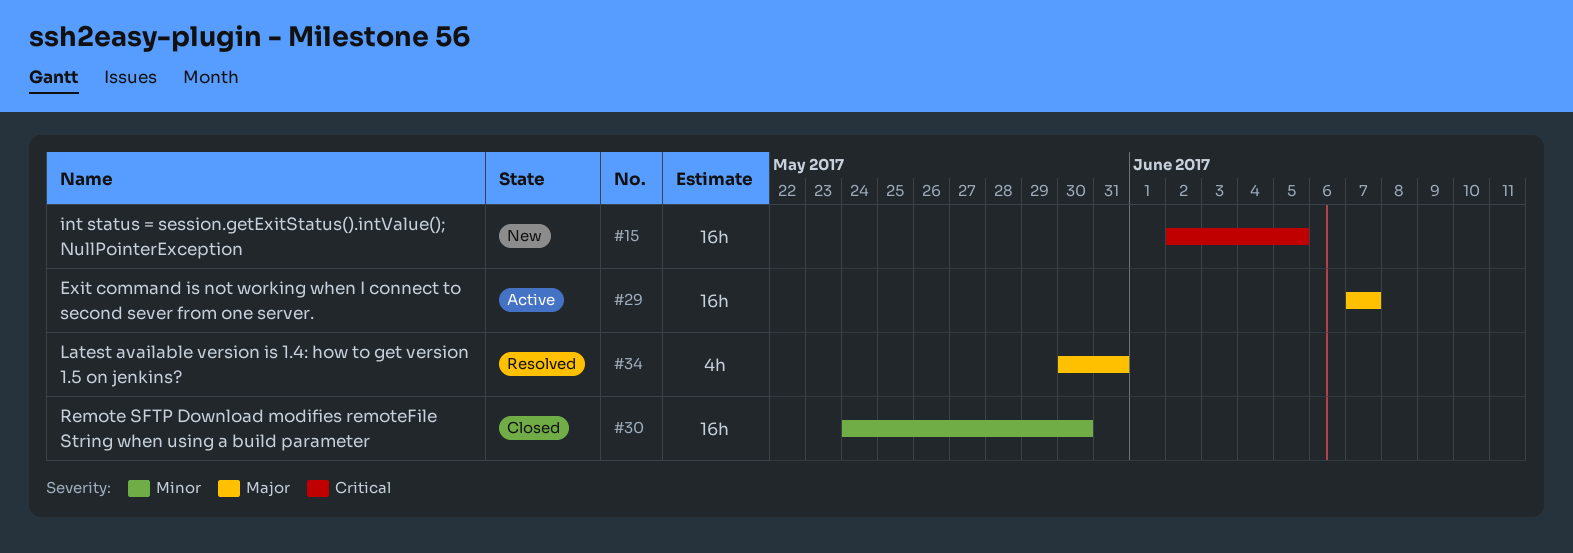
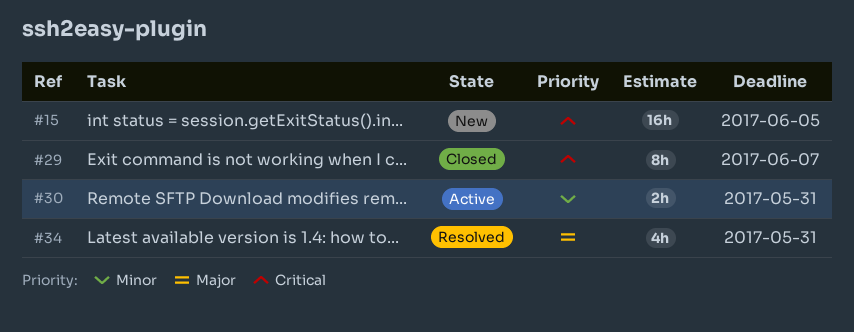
#29, status: Active -> Closed
#29, priority: Major -> Critical
#29, estimate: 16h -> 8h
#30, status: Closed -> Active
#30, estimate: 16h -> 2h
#30, due: May 30 -> May 31

